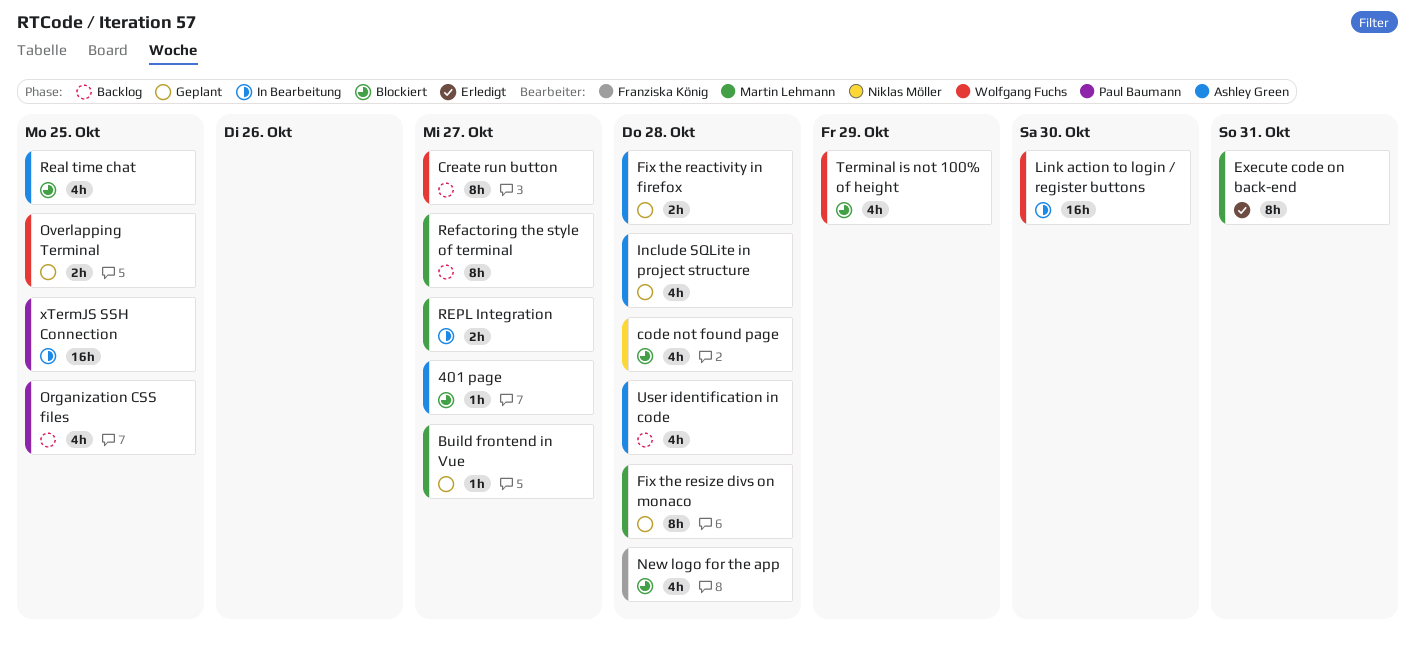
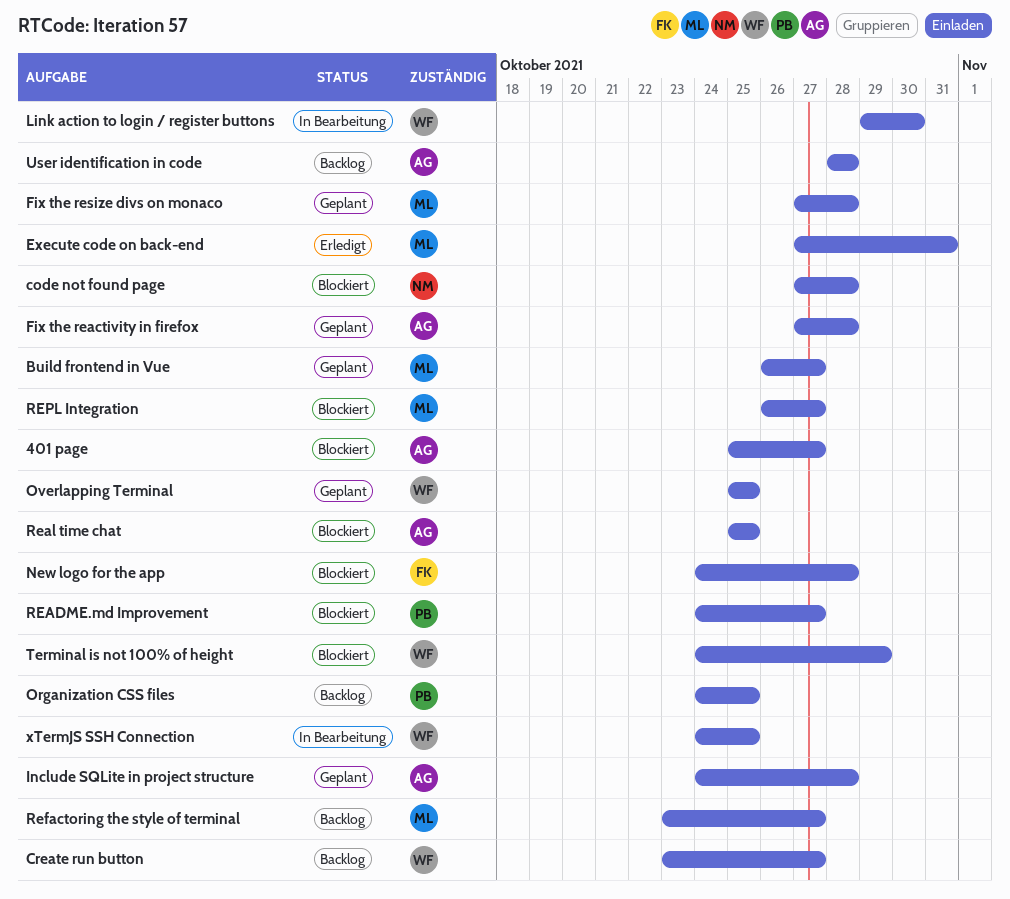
README.md Improvement: none -> present
REPL Integration, status: In Bearbeitung -> Blockiert
xTermJS SSH Connection, owner: Paul Baumann -> Wolfgang Fuchs

